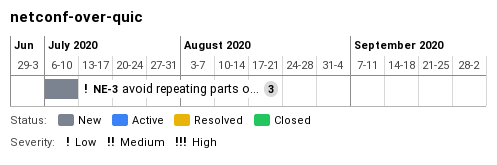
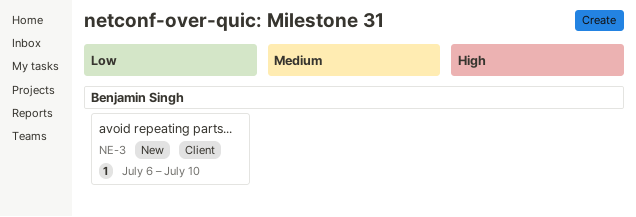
NE-3, estimate: 3 -> 1

